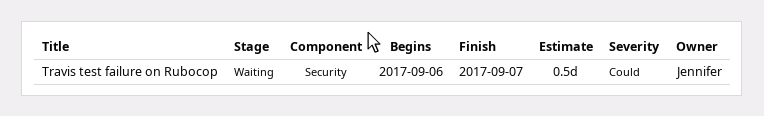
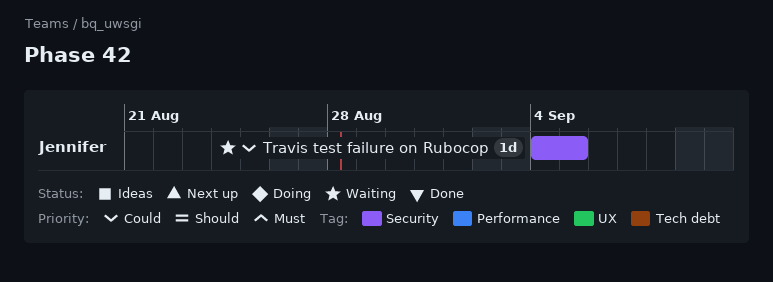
Travis test failure on Rubocop, estimate: 0.5d -> 1d
Travis test failure on Rubocop, start: Sep 6 -> Sep 4
Travis test failure on Rubocop, due: Sep 7 -> Sep 5

